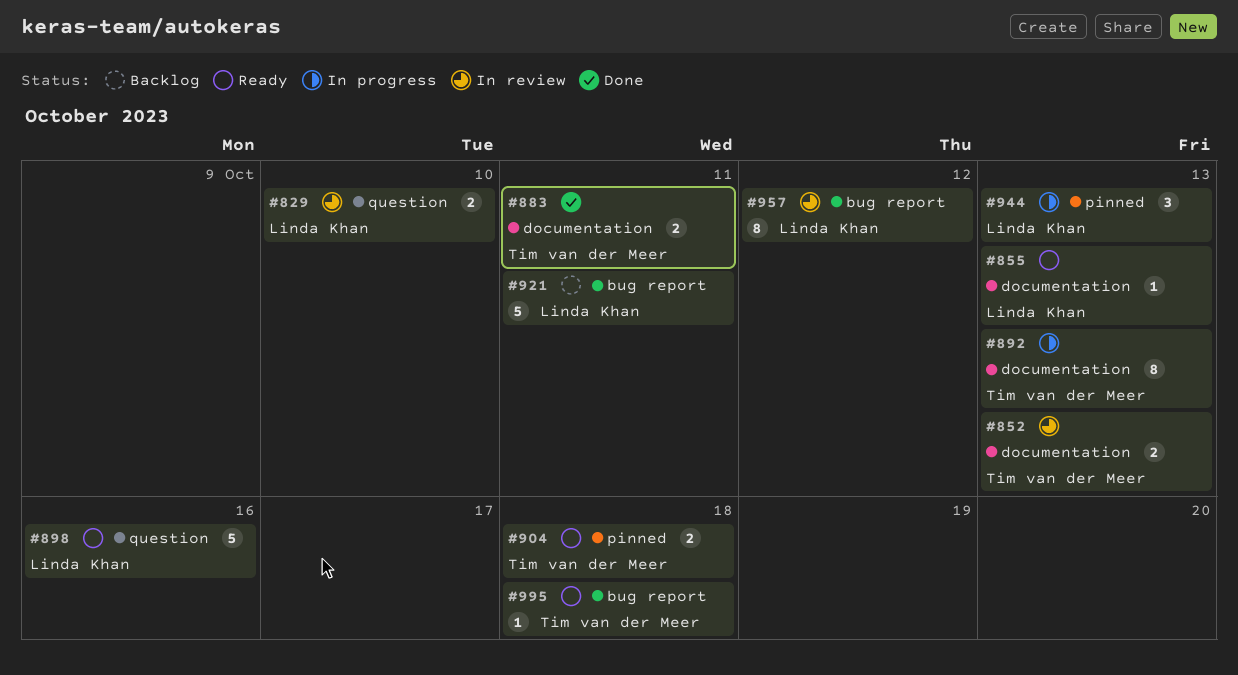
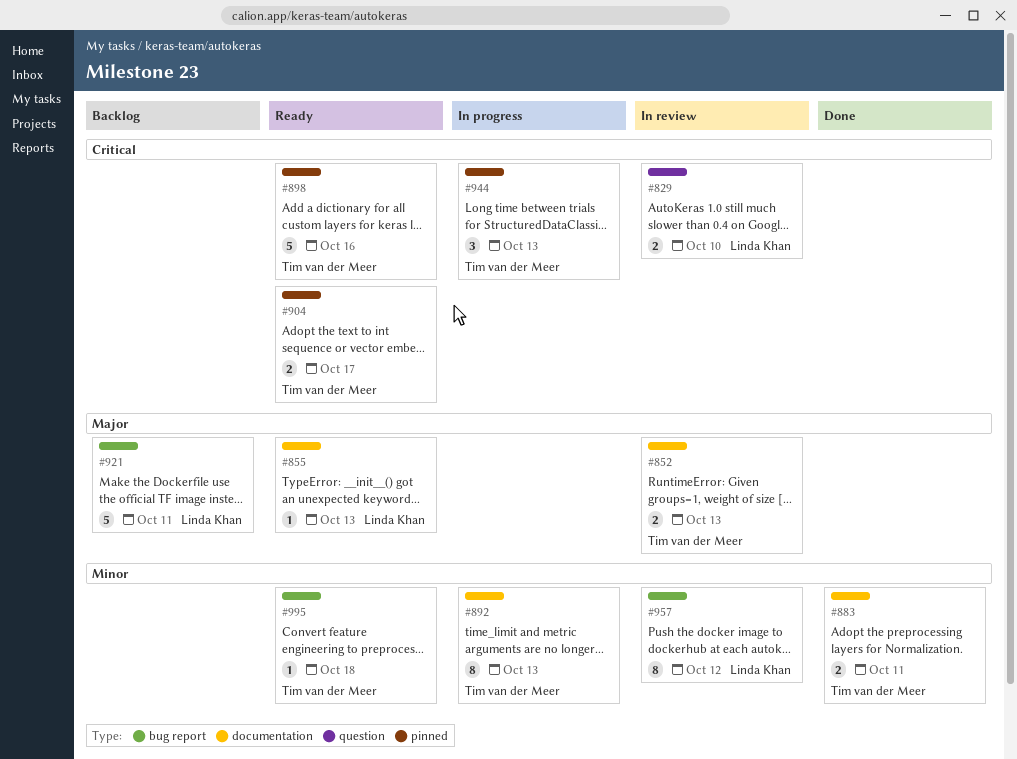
#898, owner: Linda Khan -> Tim van der Meer
#898, label: question -> pinned
#904, due: Oct 18 -> Oct 17
#944, owner: Linda Khan -> Tim van der Meer

